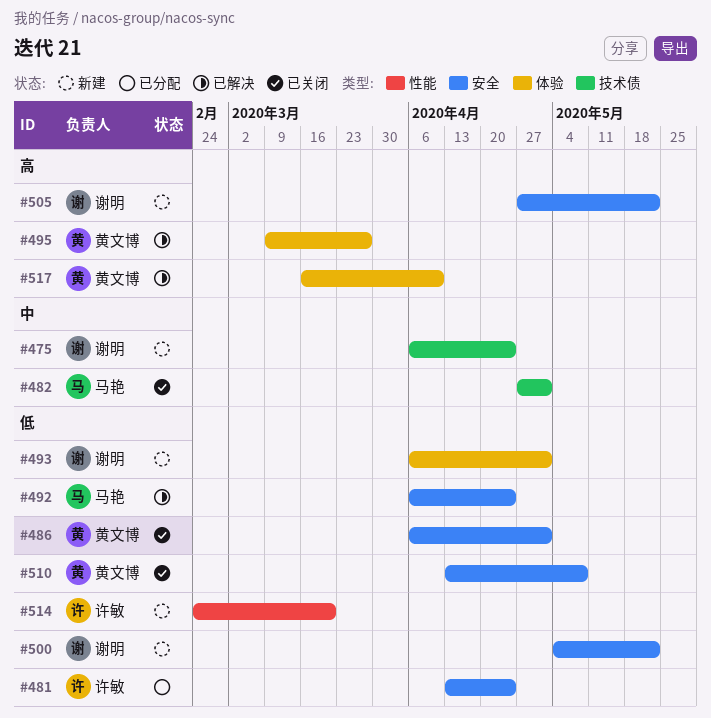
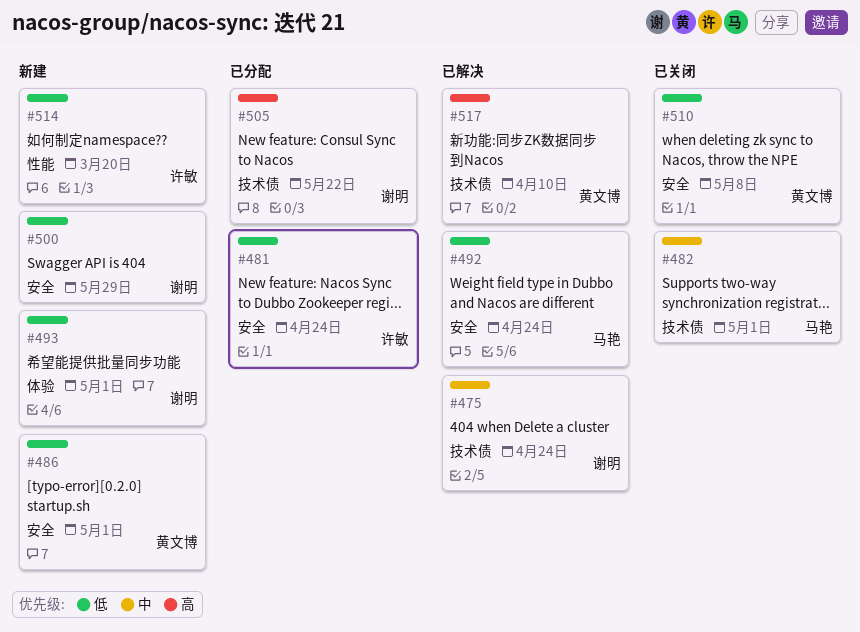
#475, status: 新建 -> 已解决
#486, status: 已关闭 -> 新建
#495: present -> none
#500, due: May 22 -> May 29
#505, status: 新建 -> 已分配
#505, label: 安全 -> 技术债
#517, label: 体验 -> 技术债

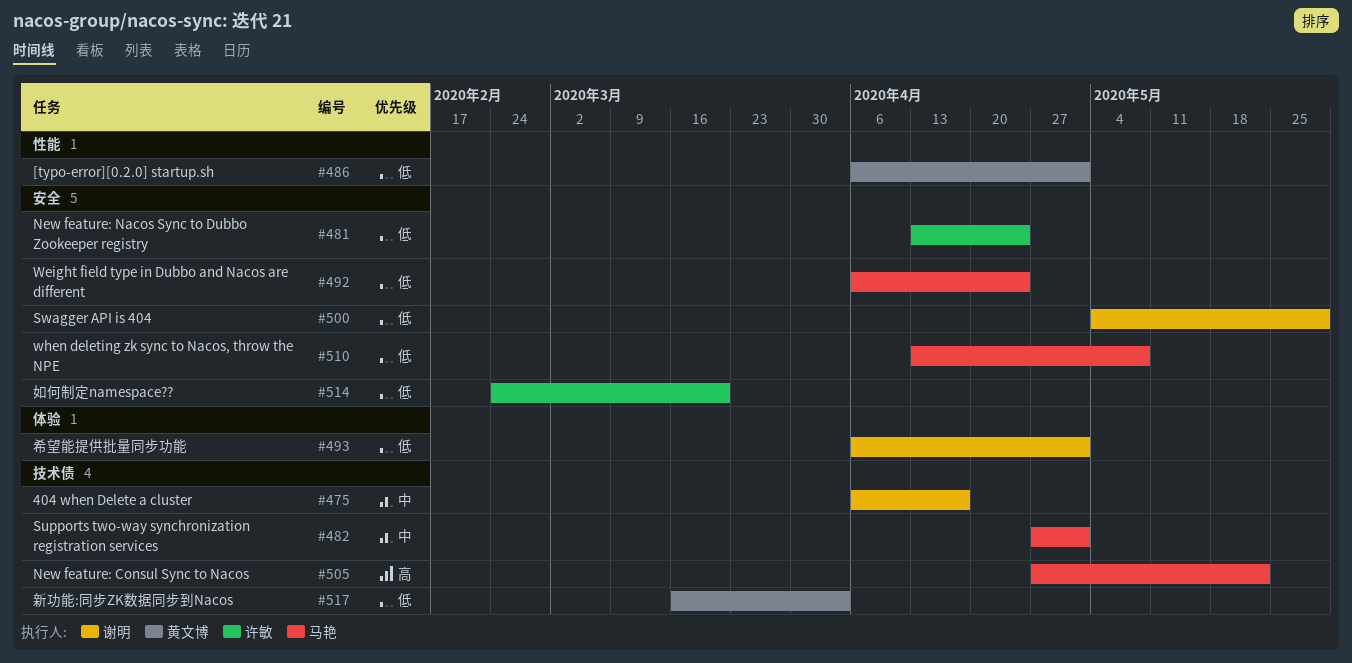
#475, due: Apr 24 -> Apr 17
#486, label: 安全 -> 性能
#505, owner: 谢明 -> 马艳
#510, owner: 黄文博 -> 马艳
#514, label: 性能 -> 安全
#517, priority: 高 -> 低
#517, due: Apr 10 -> Apr 3

